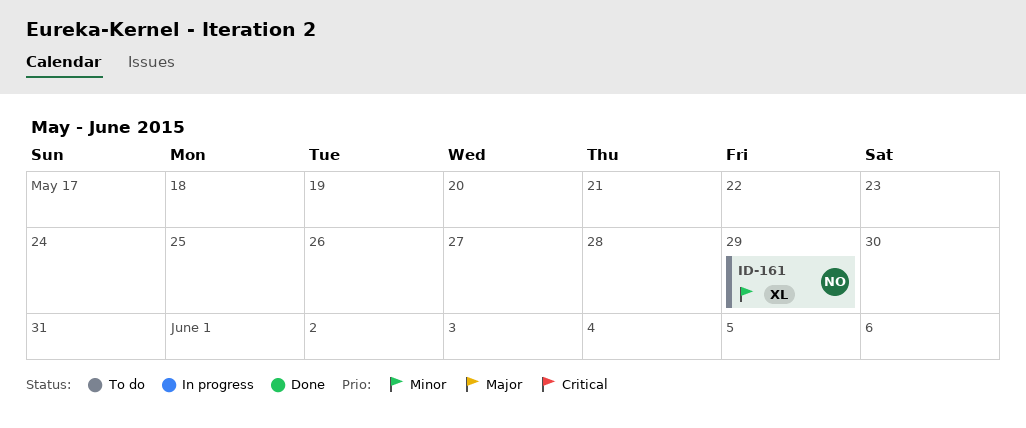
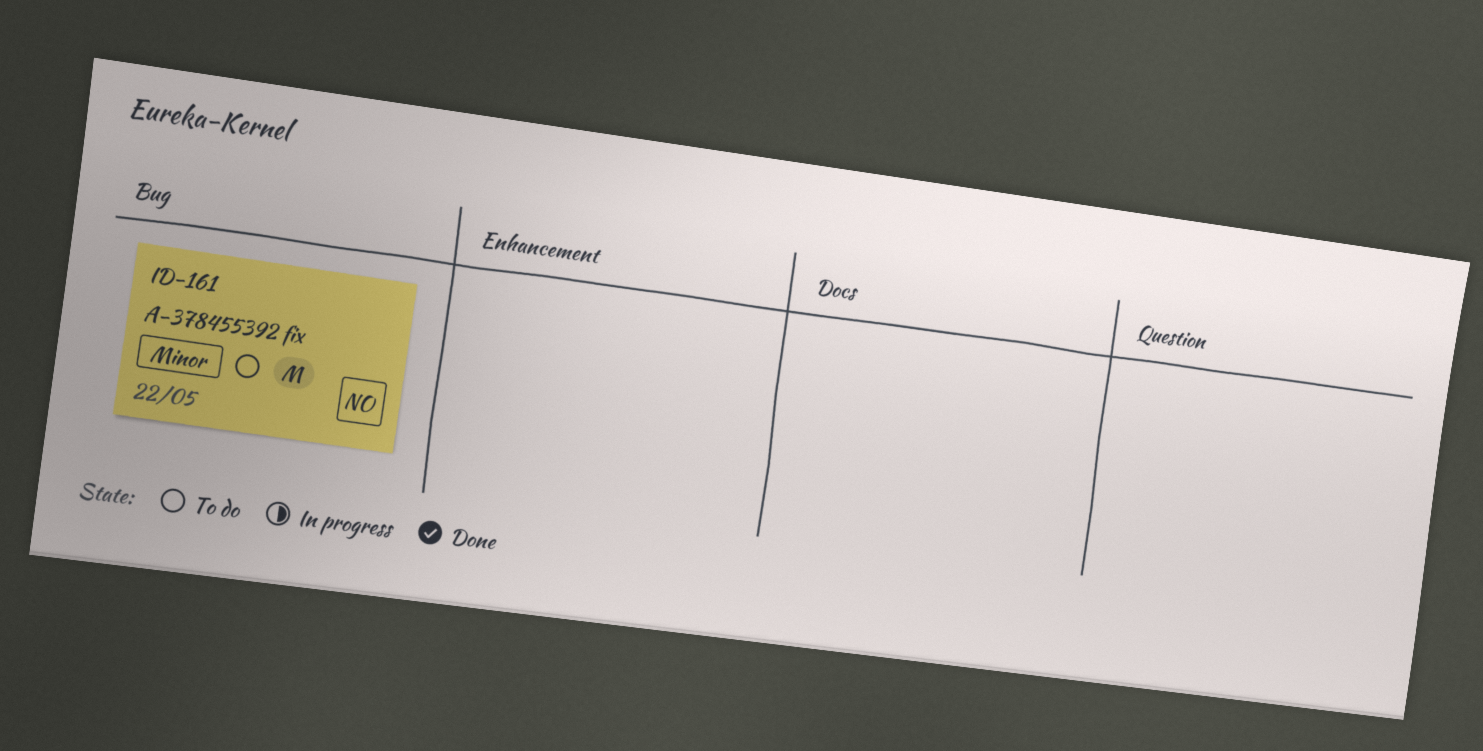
ID-161, estimate: XL -> M
ID-161, due: May 29 -> May 22

